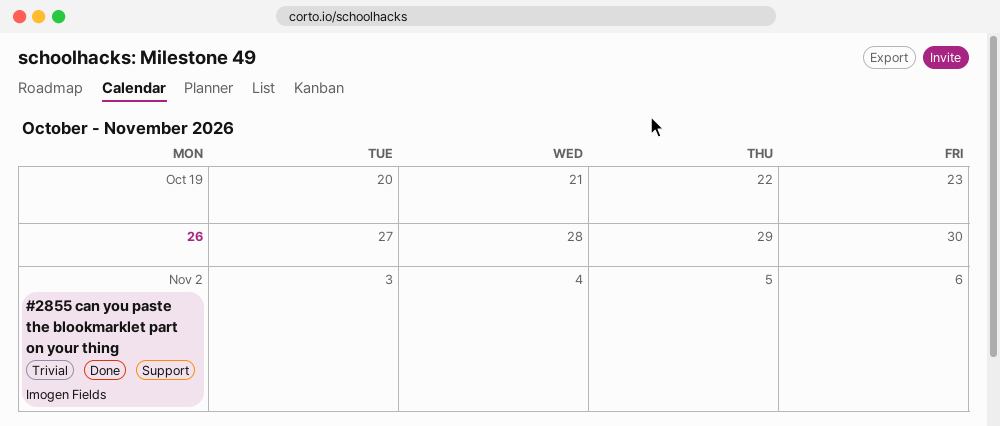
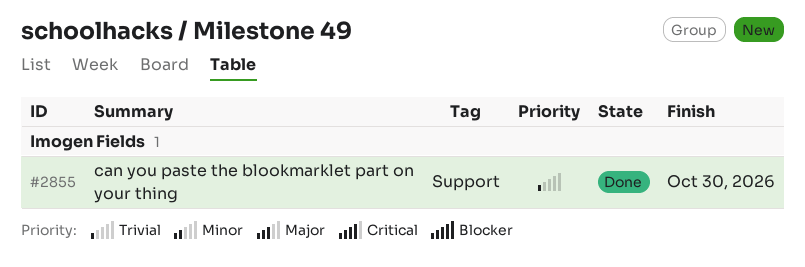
#2855, due: Nov 2 -> Oct 30

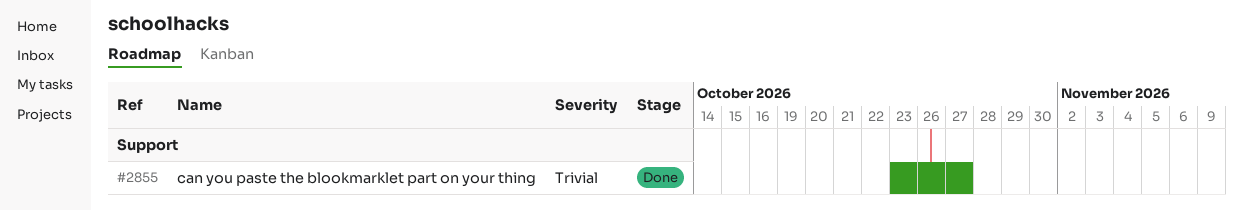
#2855, due: Oct 30 -> Oct 27

